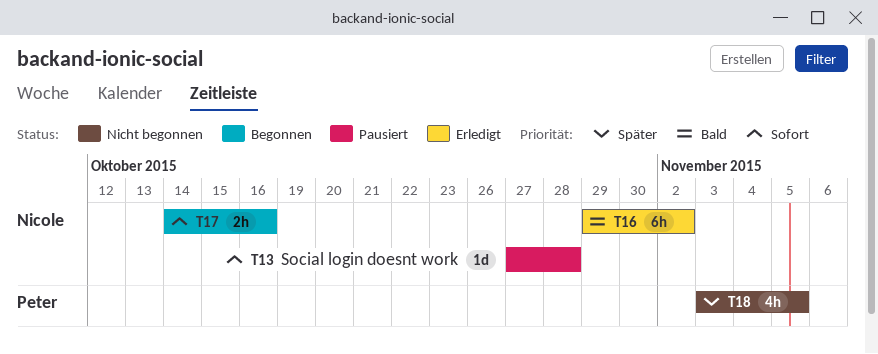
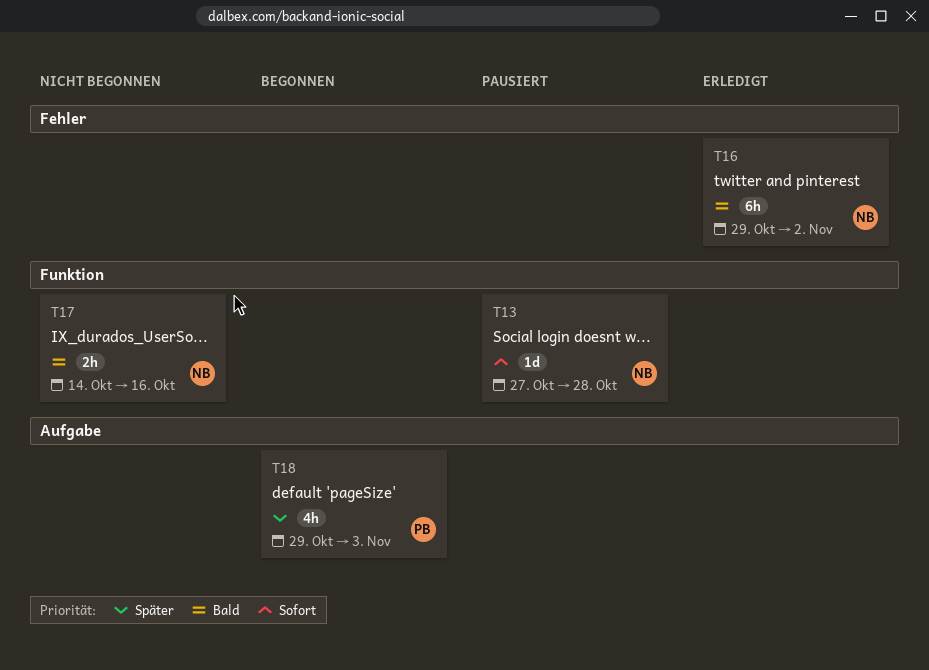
T17, status: Begonnen -> Nicht begonnen
T17, priority: Sofort -> Bald
T18, status: Nicht begonnen -> Begonnen
T18, start: Nov 3 -> Oct 29
T18, due: Nov 5 -> Nov 3

